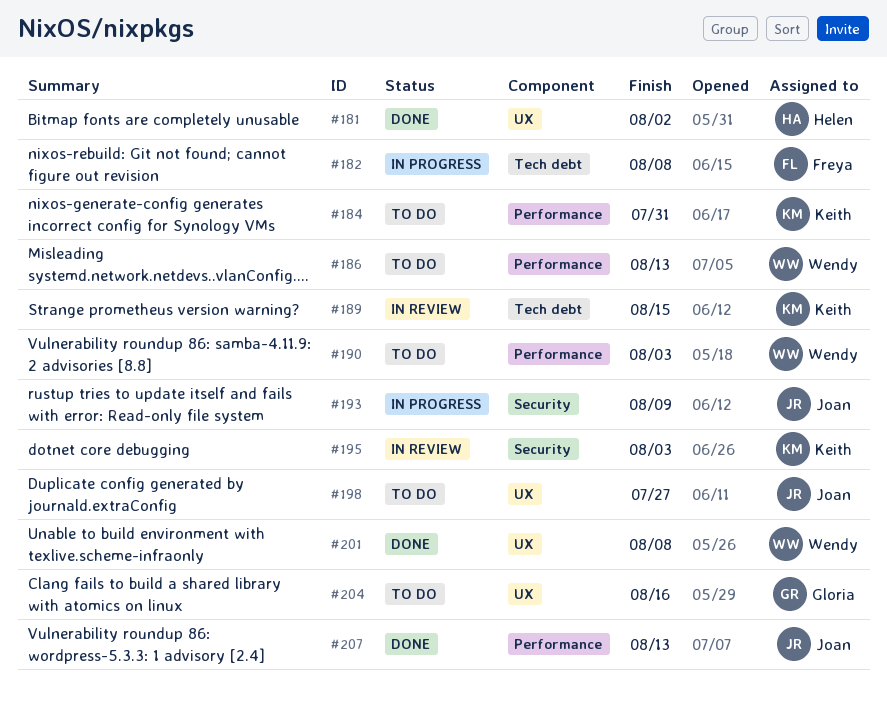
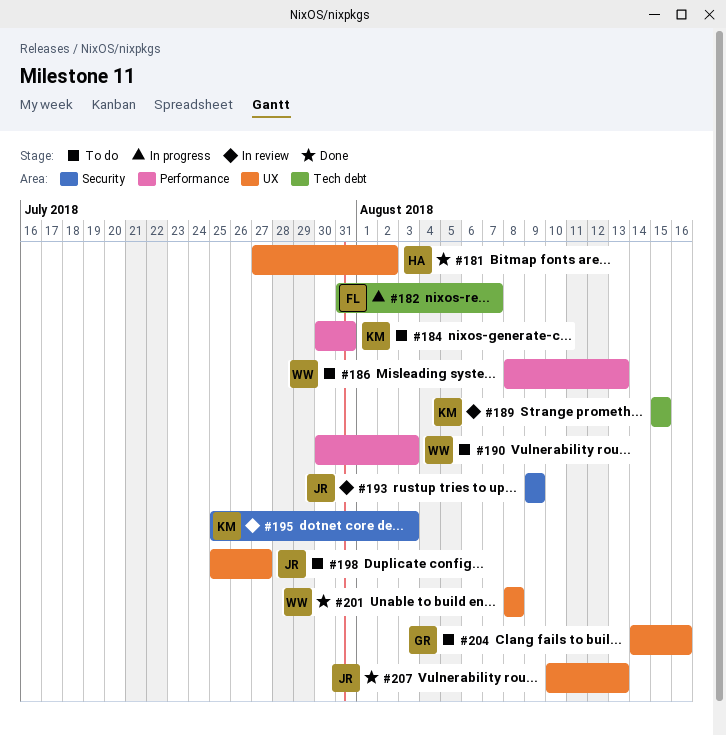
#182, due: Aug 8 -> Aug 7
#193, status: In progress -> In review
#207, label: Performance -> UX

